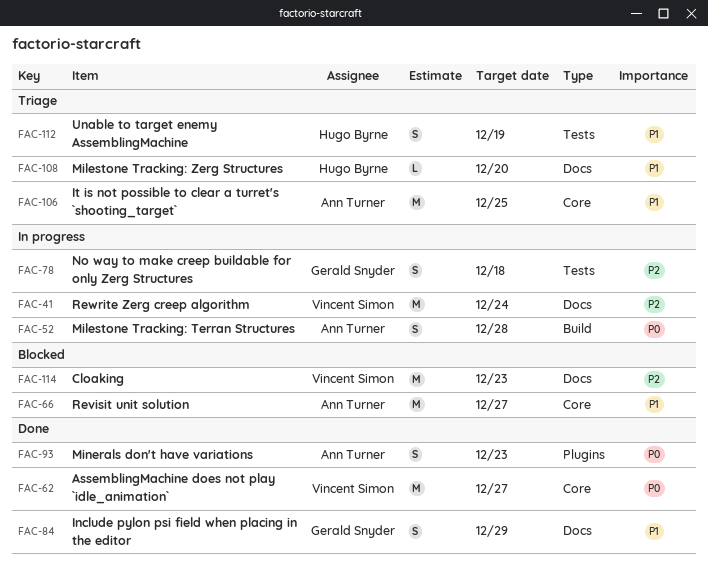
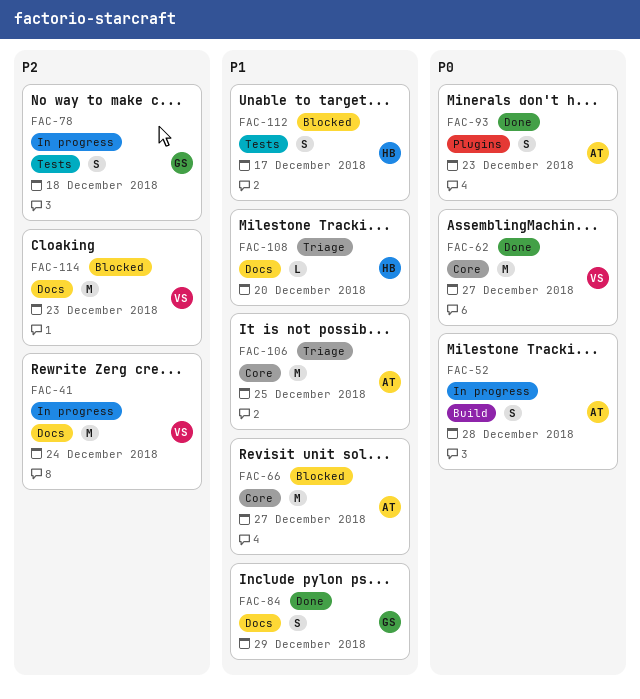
FAC-112, status: Triage -> Blocked
FAC-112, due: Dec 19 -> Dec 17

